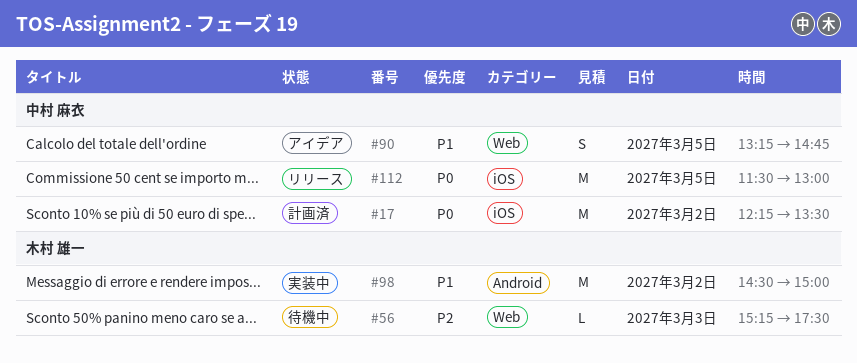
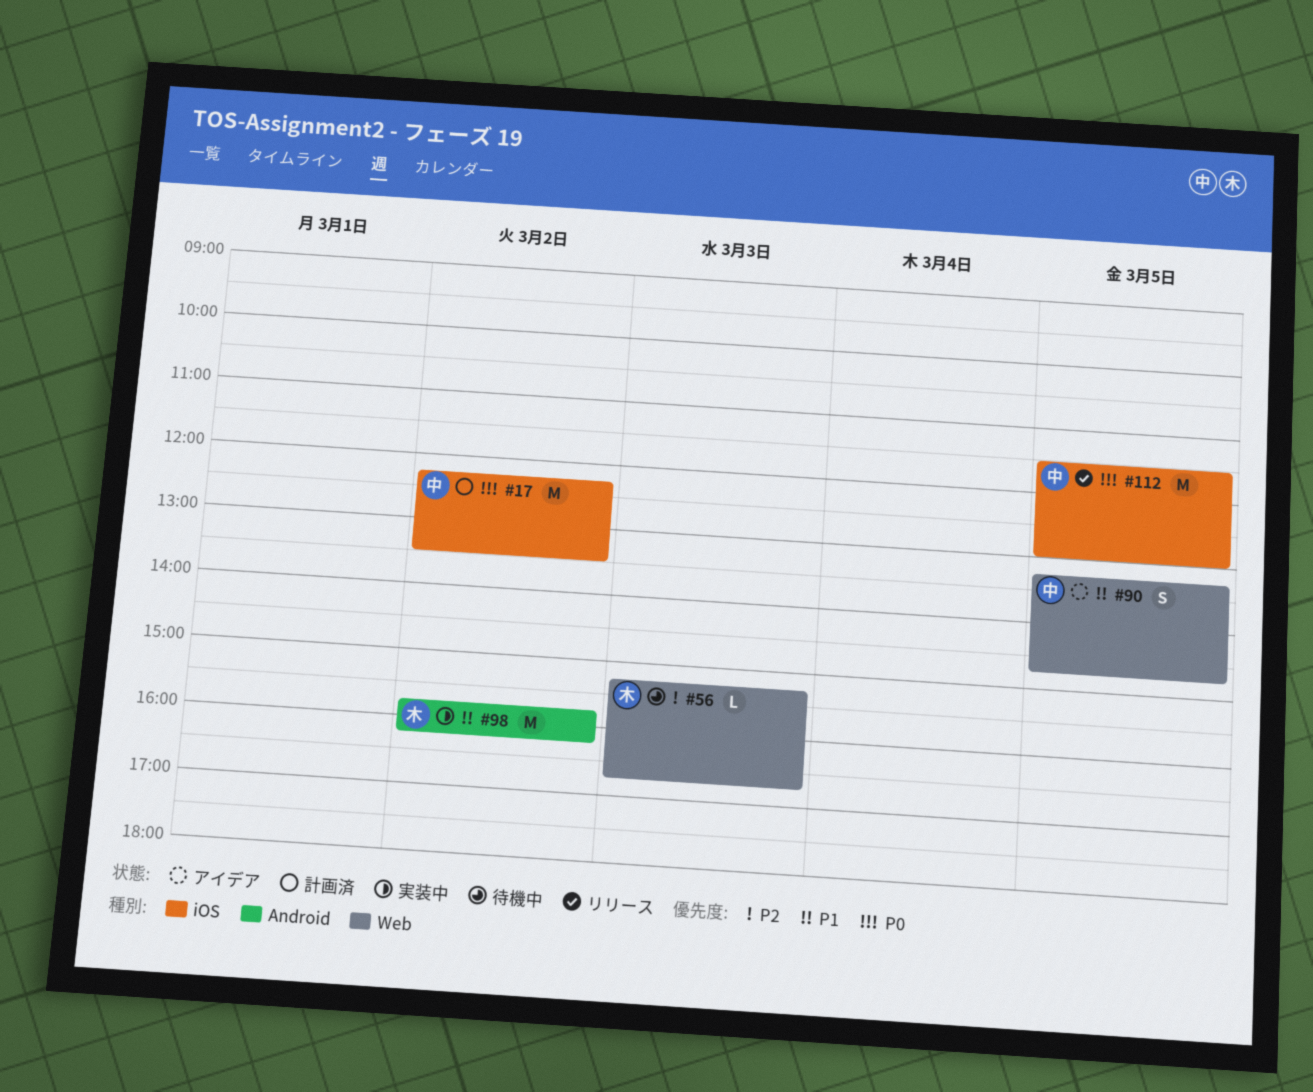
#56, ends: 17:30 -> 16:45
#98, begins: 14:30 -> 15:45
#98, ends: 15:00 -> 16:15

